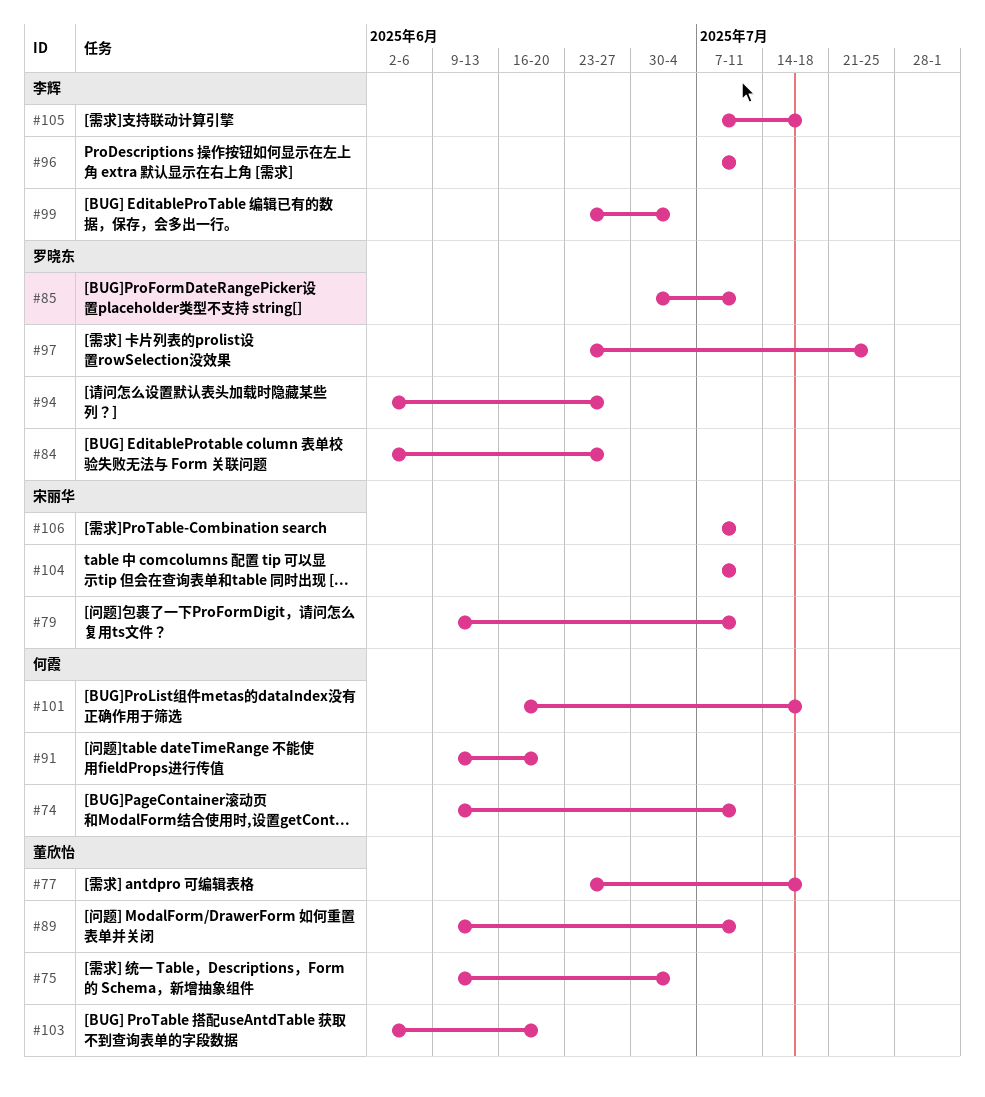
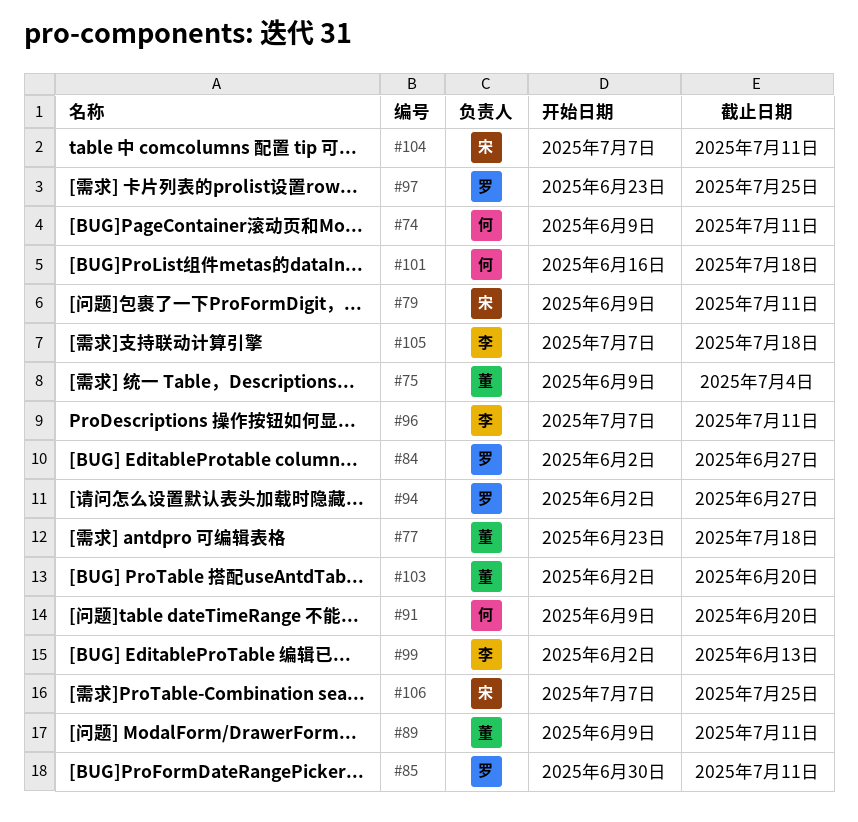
#99, start: Jun 23 -> Jun 2
#99, due: Jul 4 -> Jun 13
#106, due: Jul 11 -> Jul 25

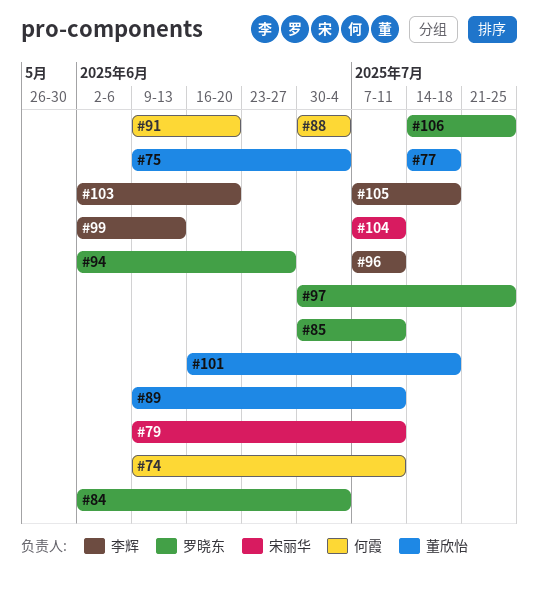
#77, start: Jun 23 -> Jul 14
#84, due: Jun 27 -> Jul 4
#88: none -> present
#97, start: Jun 23 -> Jun 30
#101, owner: 何霞 -> 董欣怡
#103, owner: 董欣怡 -> 李辉
#106, owner: 宋丽华 -> 罗晓东
#106, start: Jul 7 -> Jul 14

